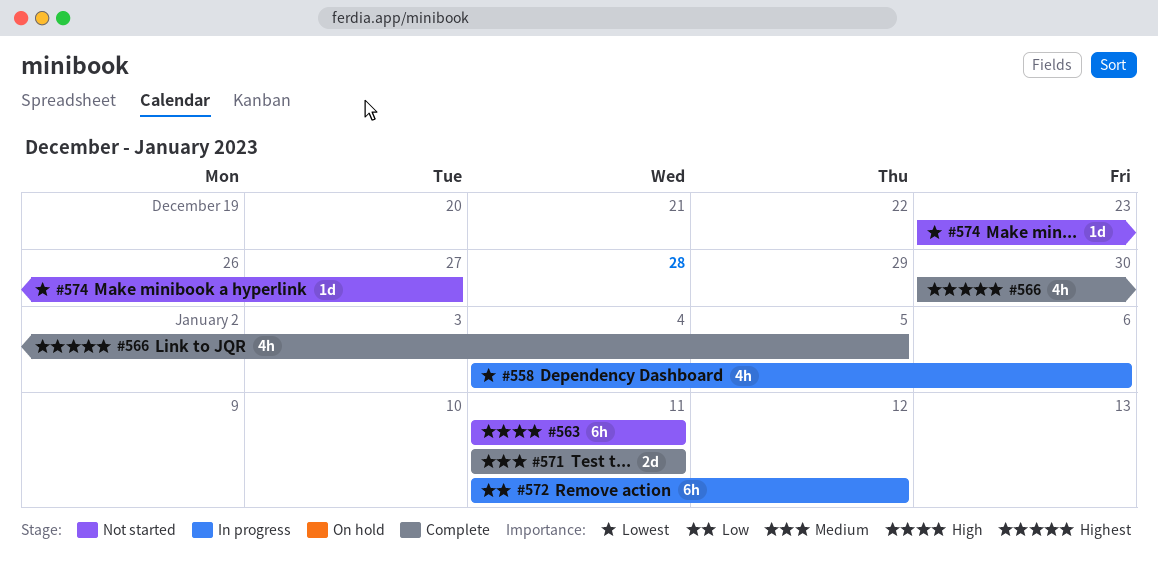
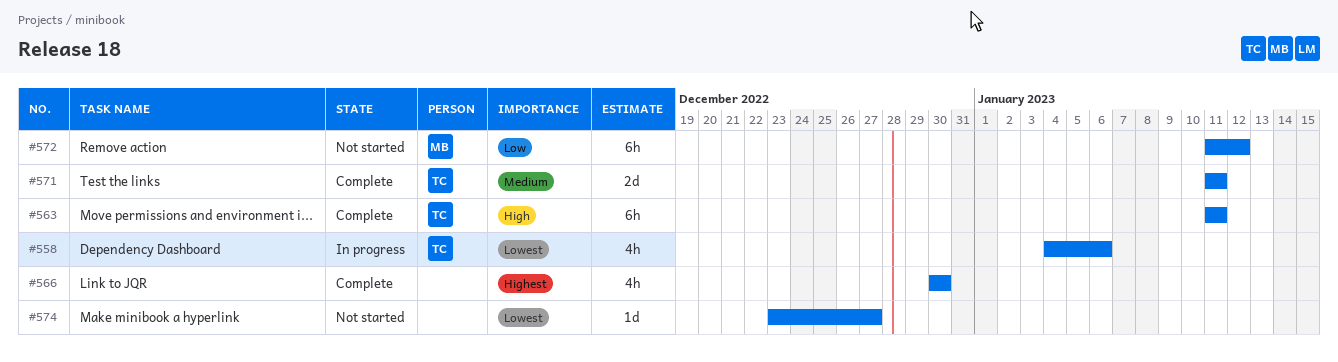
#563, status: Not started -> Complete
#566, due: Jan 5 -> Dec 30
#572, status: In progress -> Not started

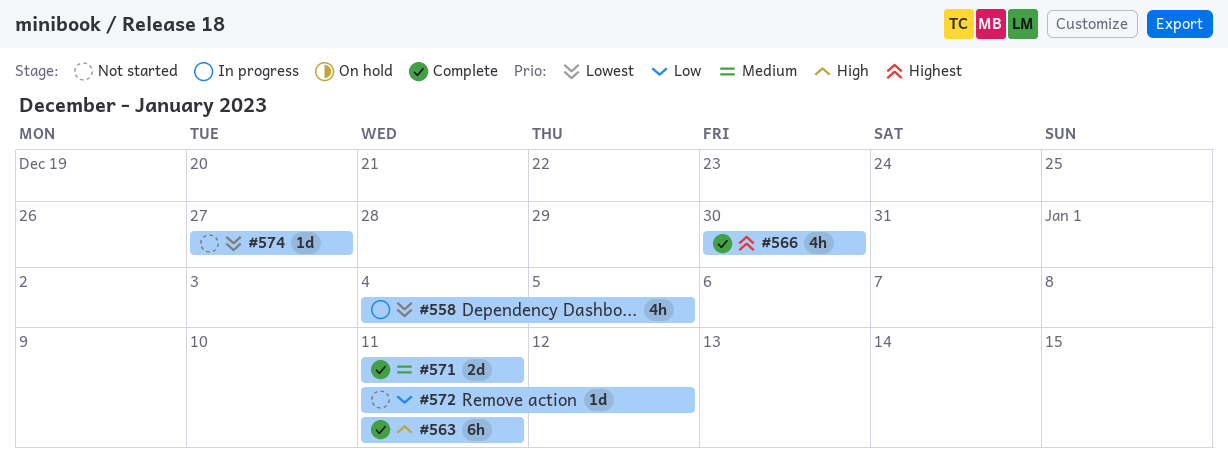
#558, due: Jan 6 -> Jan 5
#572, estimate: 6h -> 1d
#574, start: Dec 23 -> Dec 27

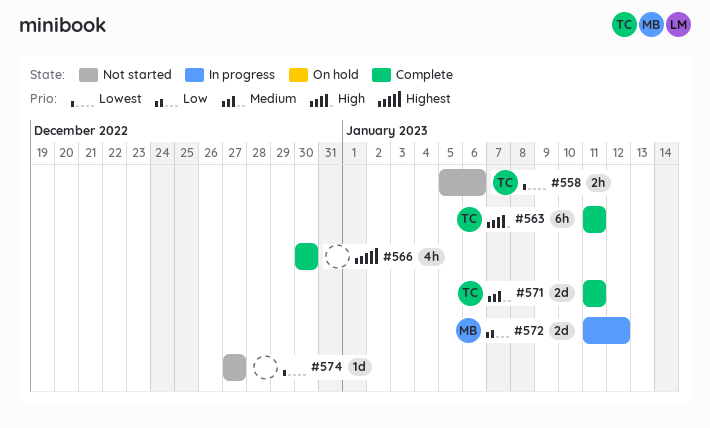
#558, status: In progress -> Not started
#558, estimate: 4h -> 2h
#558, start: Jan 4 -> Jan 5
#558, due: Jan 5 -> Jan 6
#572, status: Not started -> In progress
#572, estimate: 1d -> 2d

